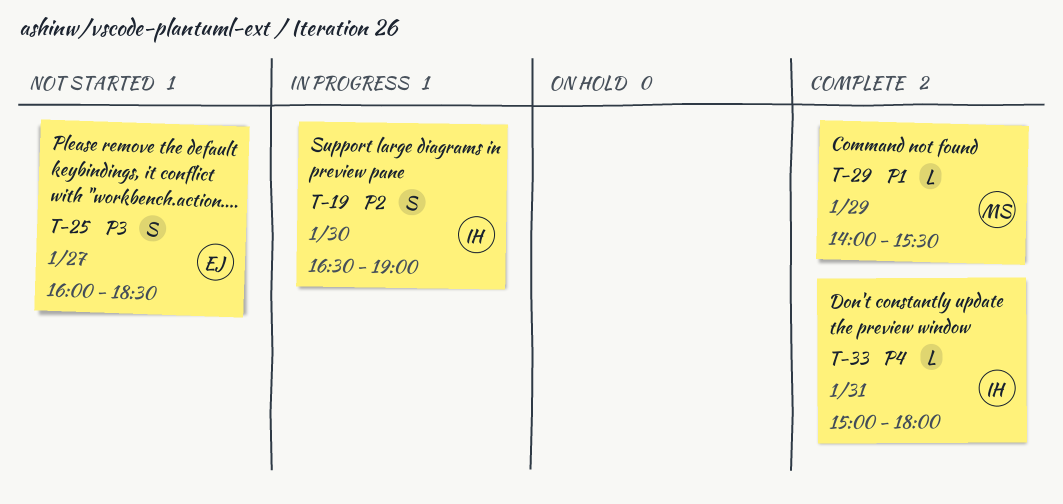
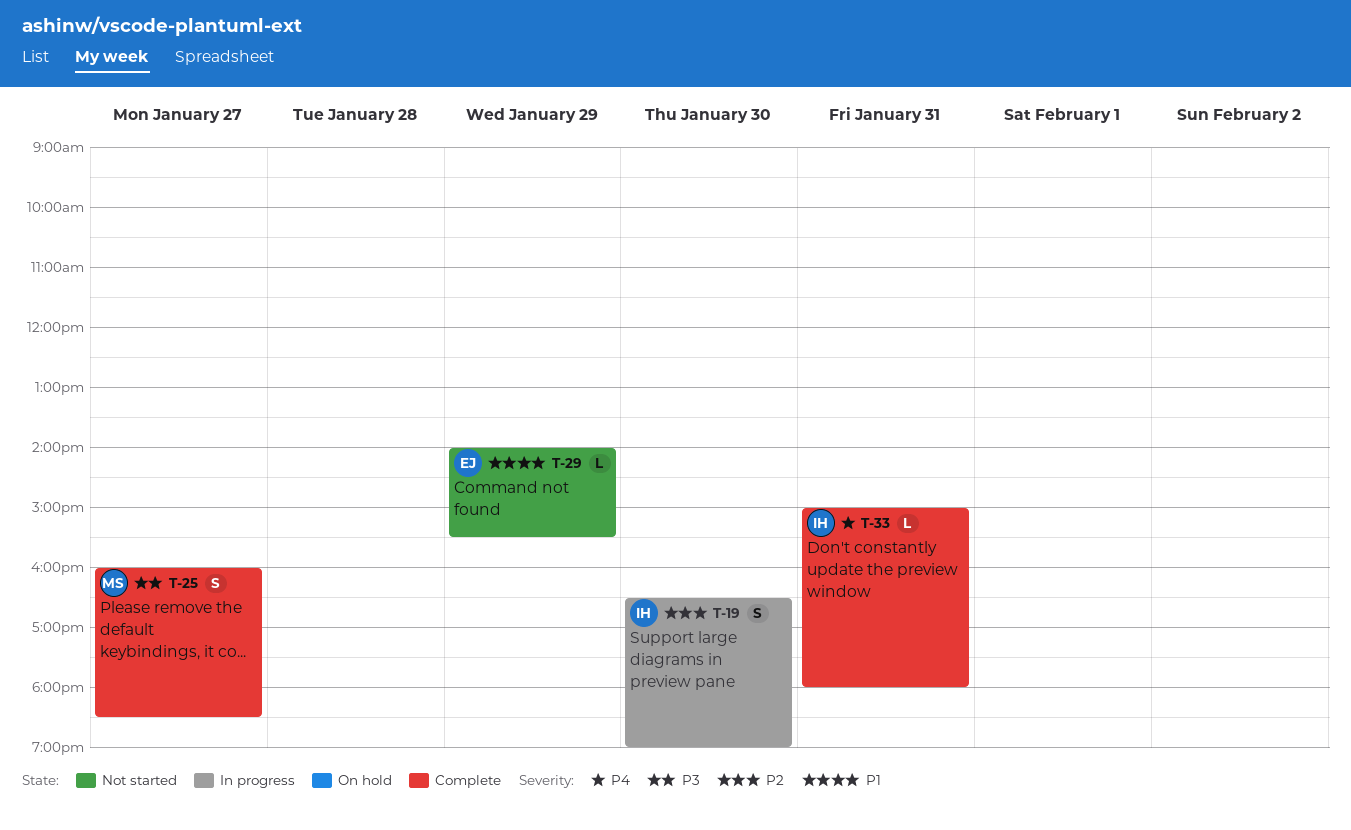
T-25, status: Not started -> Complete
T-25, owner: EJ -> MS
T-29, status: Complete -> Not started
T-29, owner: MS -> EJ

